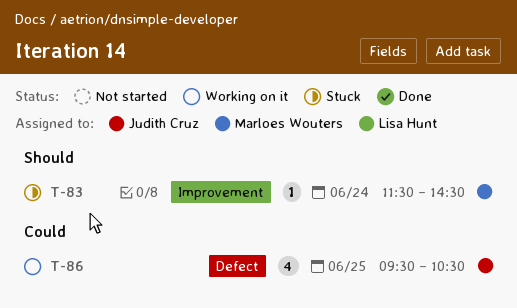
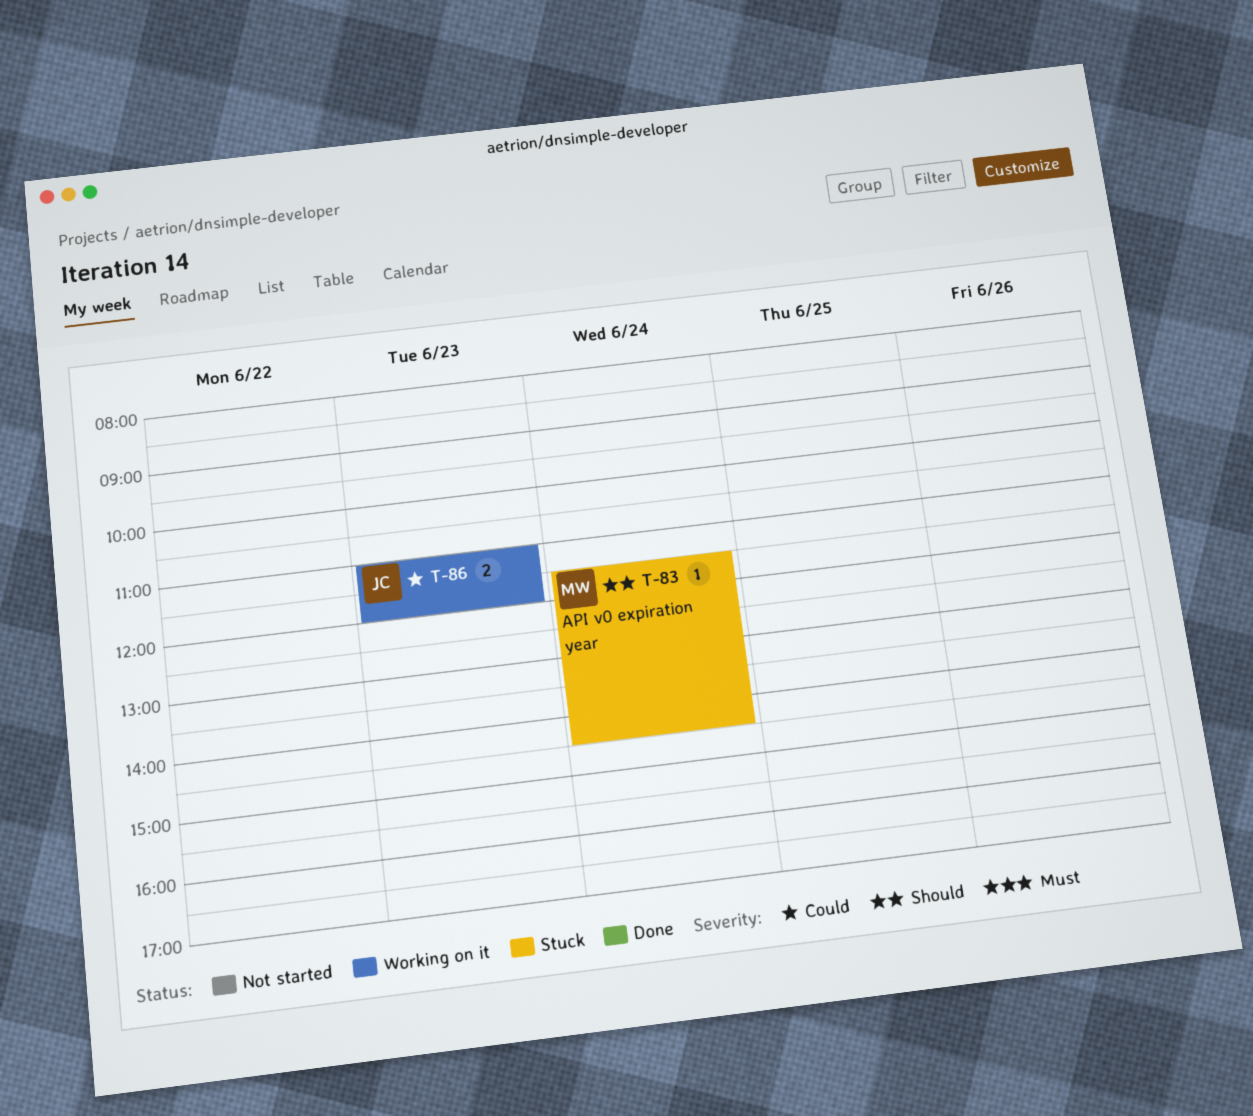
T-86, estimate: 4 -> 2
T-86, day: Jun 25 -> Jun 23
T-86, begins: 09:30 -> 11:00
T-86, ends: 10:30 -> 12:00

